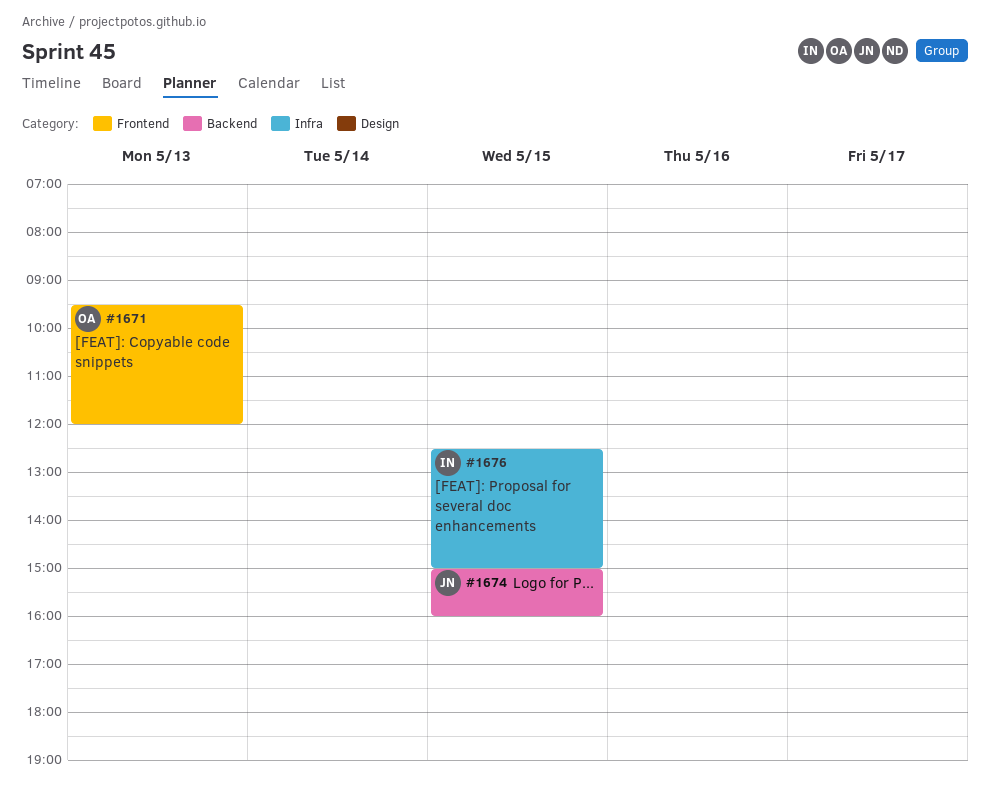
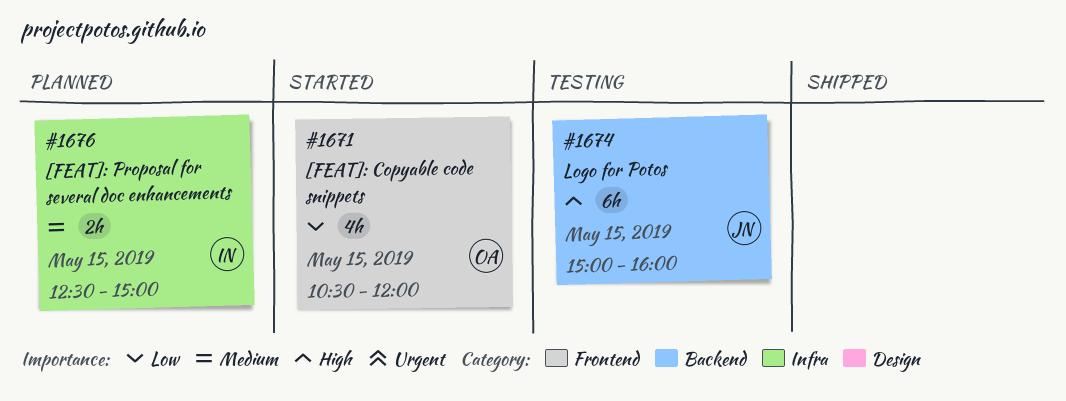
#1671, day: May 13 -> May 15
#1671, begins: 09:30 -> 10:30

